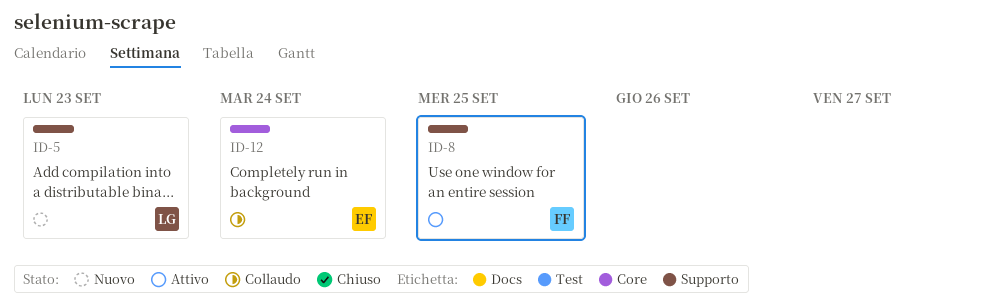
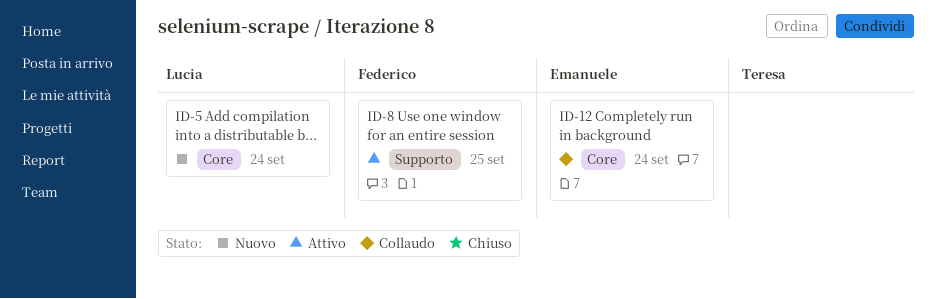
ID-5, label: Supporto -> Core
ID-5, due: Sep 23 -> Sep 24

